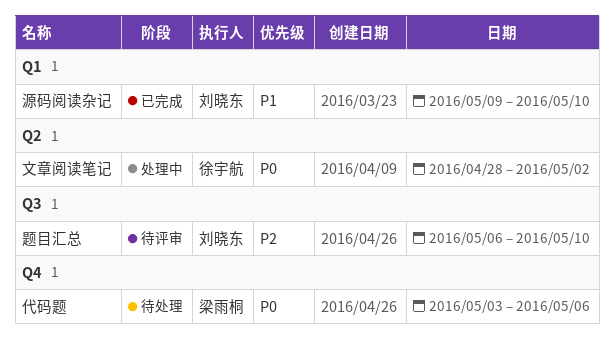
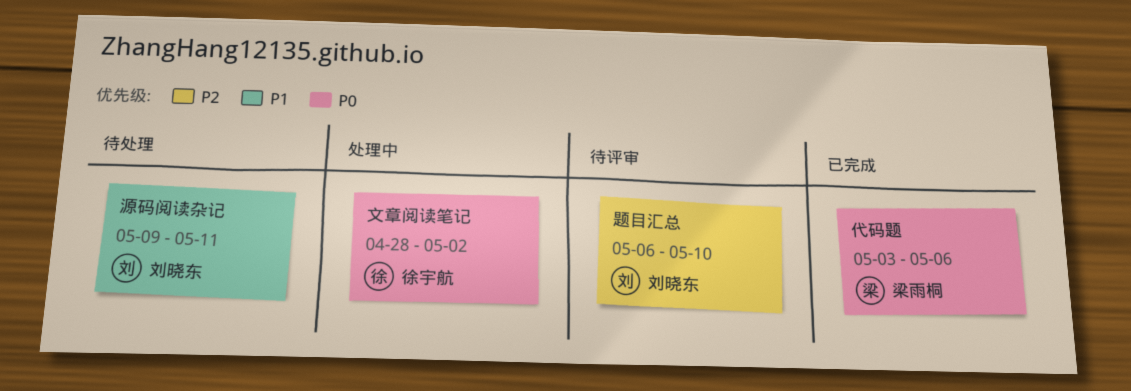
代码题, status: 待处理 -> 已完成
源码阅读杂记, status: 已完成 -> 待处理
源码阅读杂记, due: May 10 -> May 11

